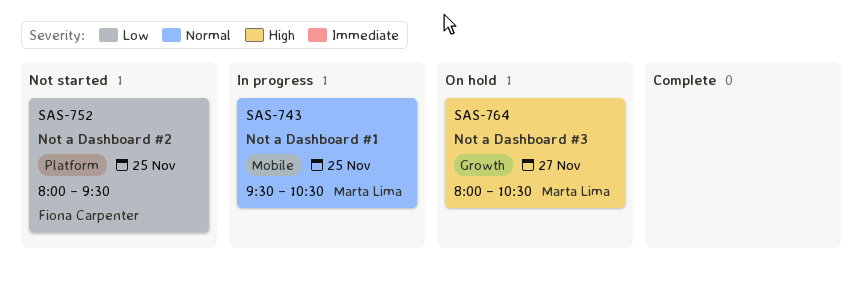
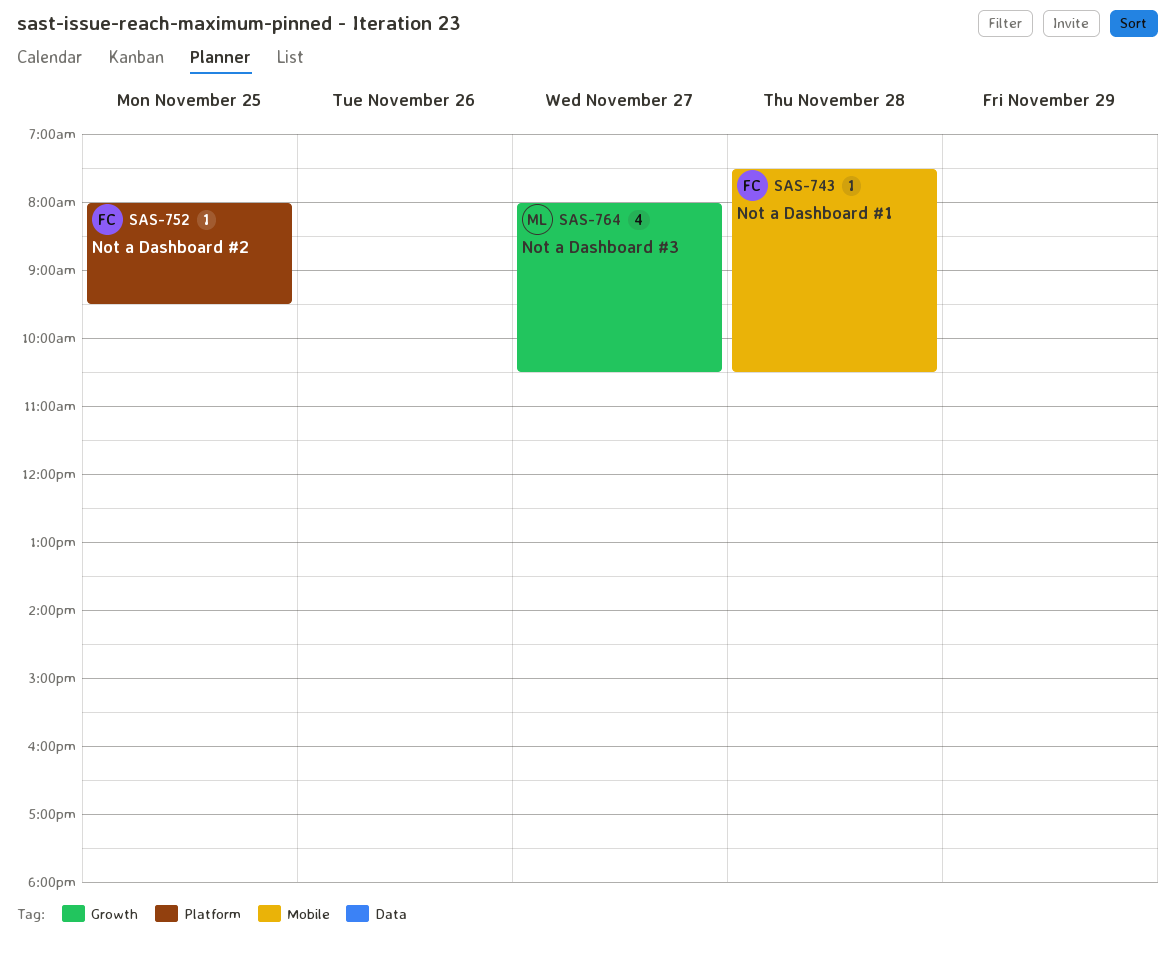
SAS-743, owner: Marta Lima -> Fiona Carpenter
SAS-743, day: Nov 25 -> Nov 28
SAS-743, begins: 09:30 -> 07:30

